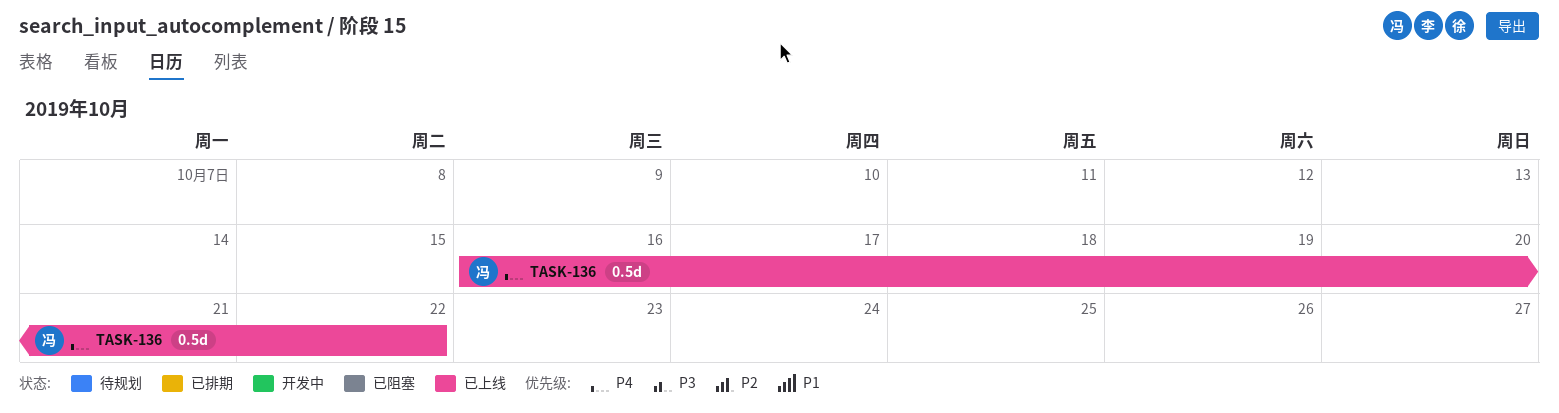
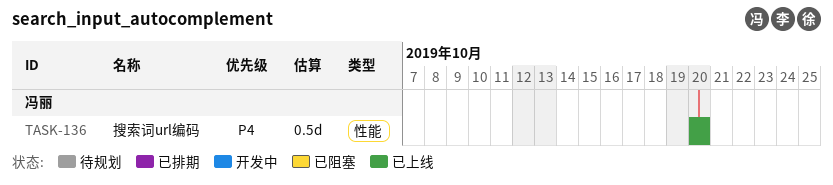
TASK-136, start: Oct 16 -> Oct 20
TASK-136, due: Oct 22 -> Oct 20

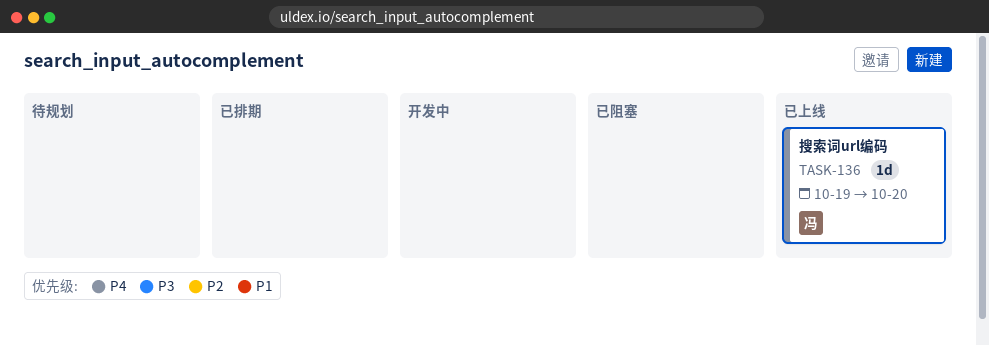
TASK-136, estimate: 0.5d -> 1d
TASK-136, start: Oct 20 -> Oct 19

